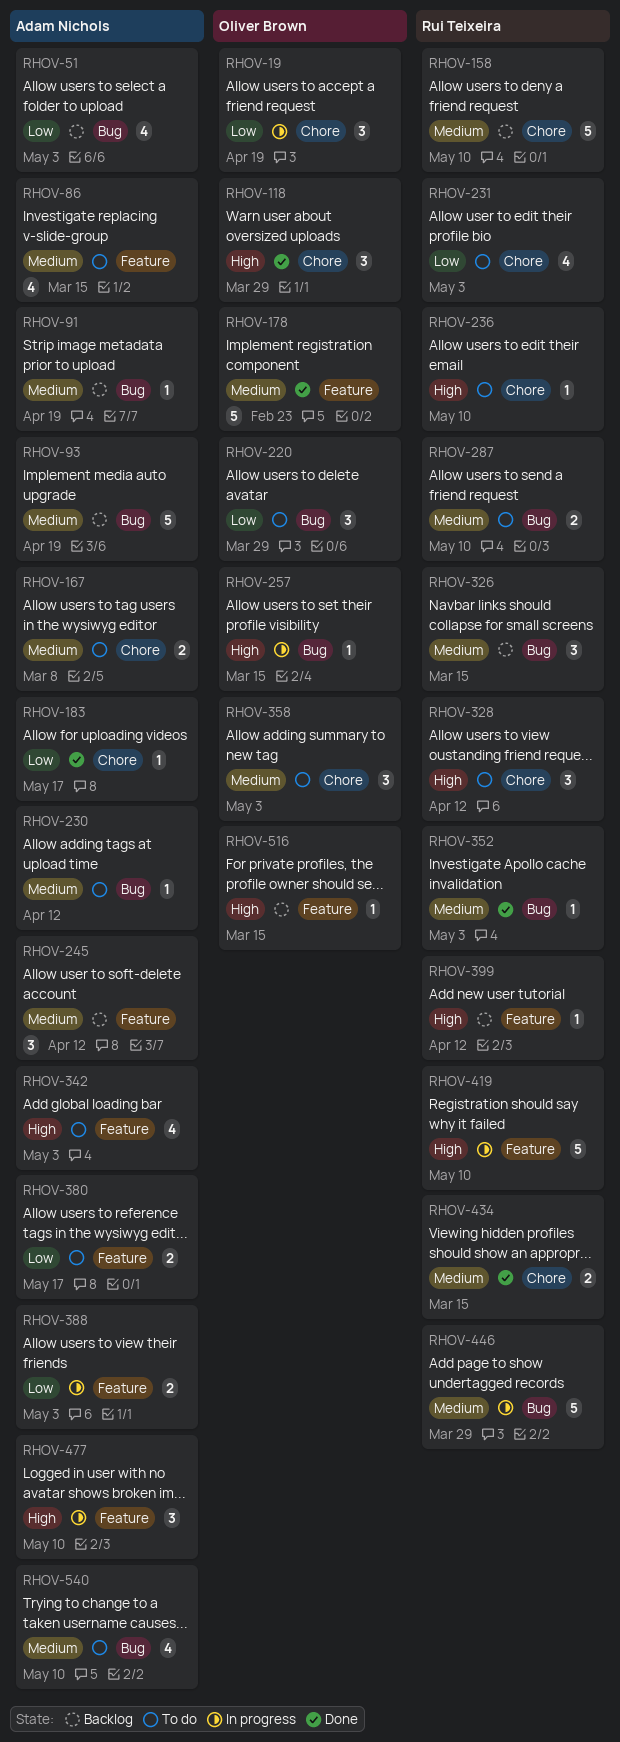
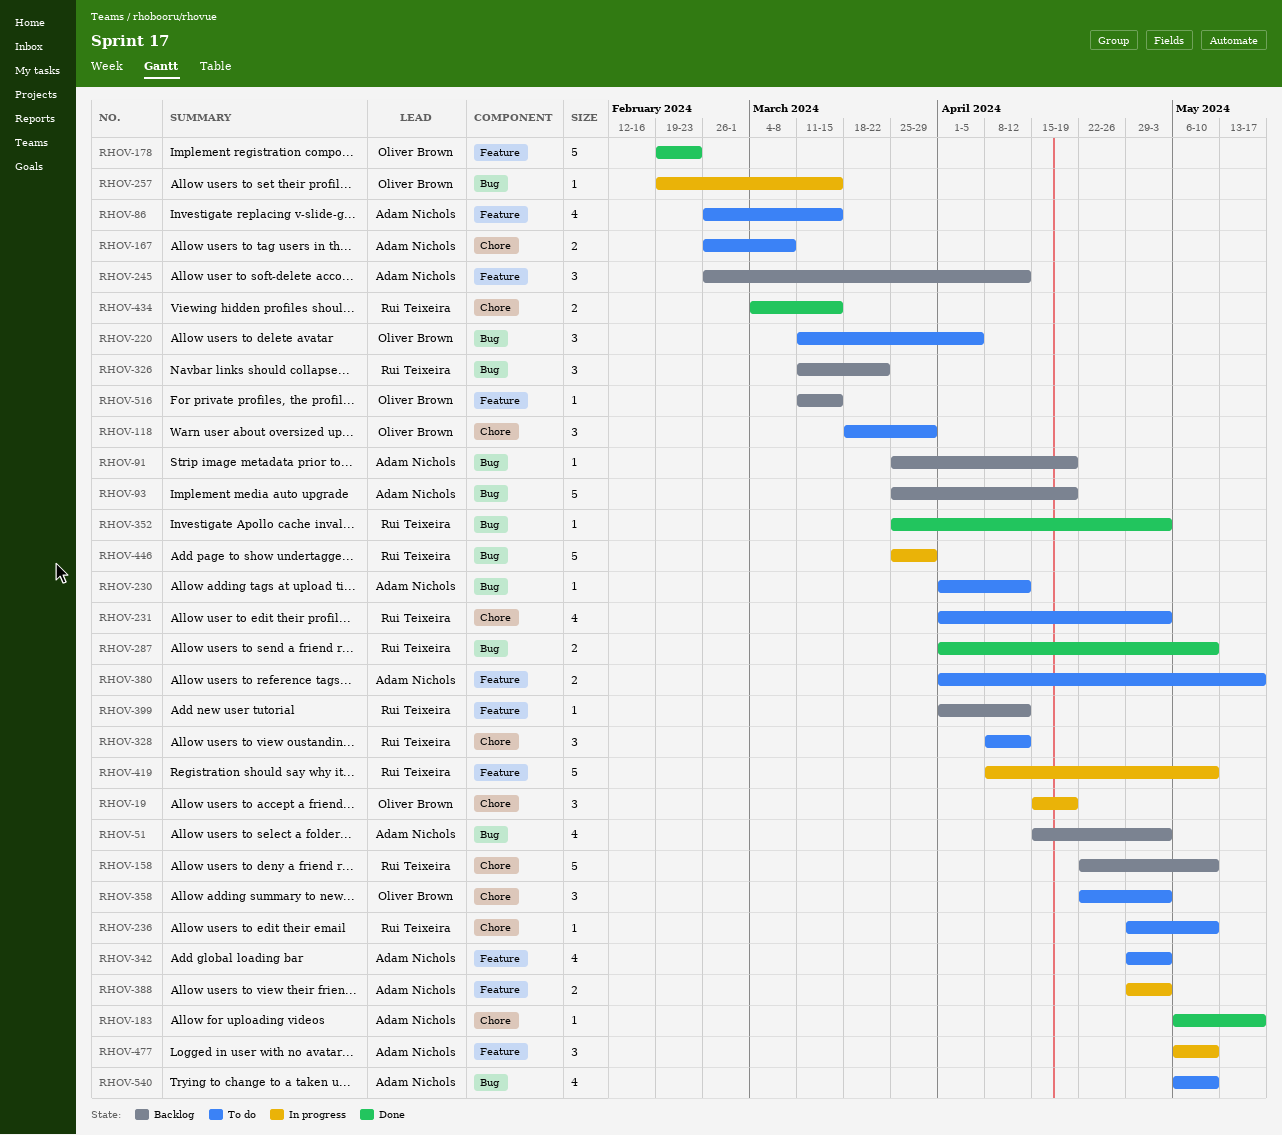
RHOV-118, status: Done -> To do
RHOV-220, due: Mar 29 -> Apr 5
RHOV-287, status: To do -> Done
RHOV-326, due: Mar 15 -> Mar 22

